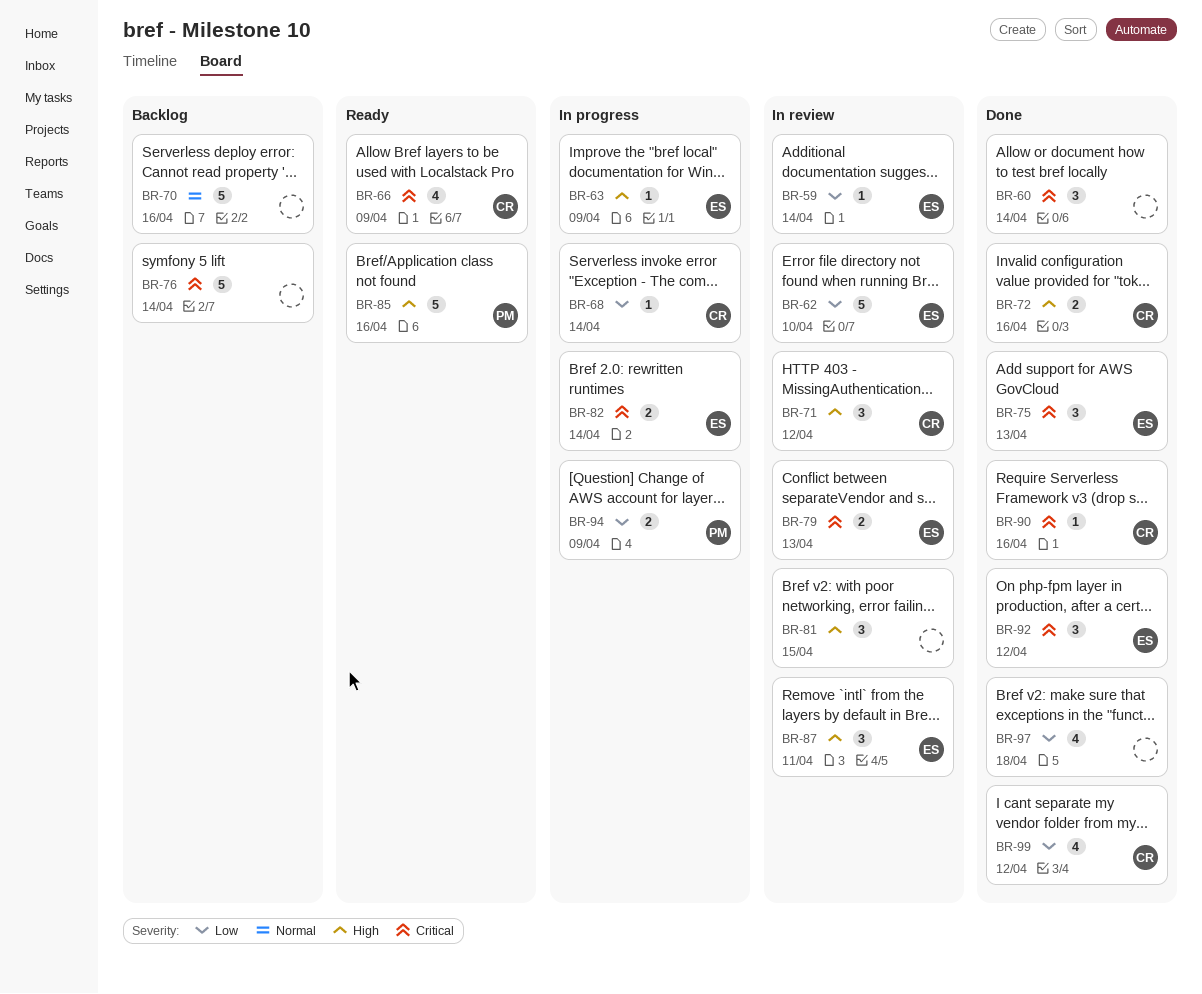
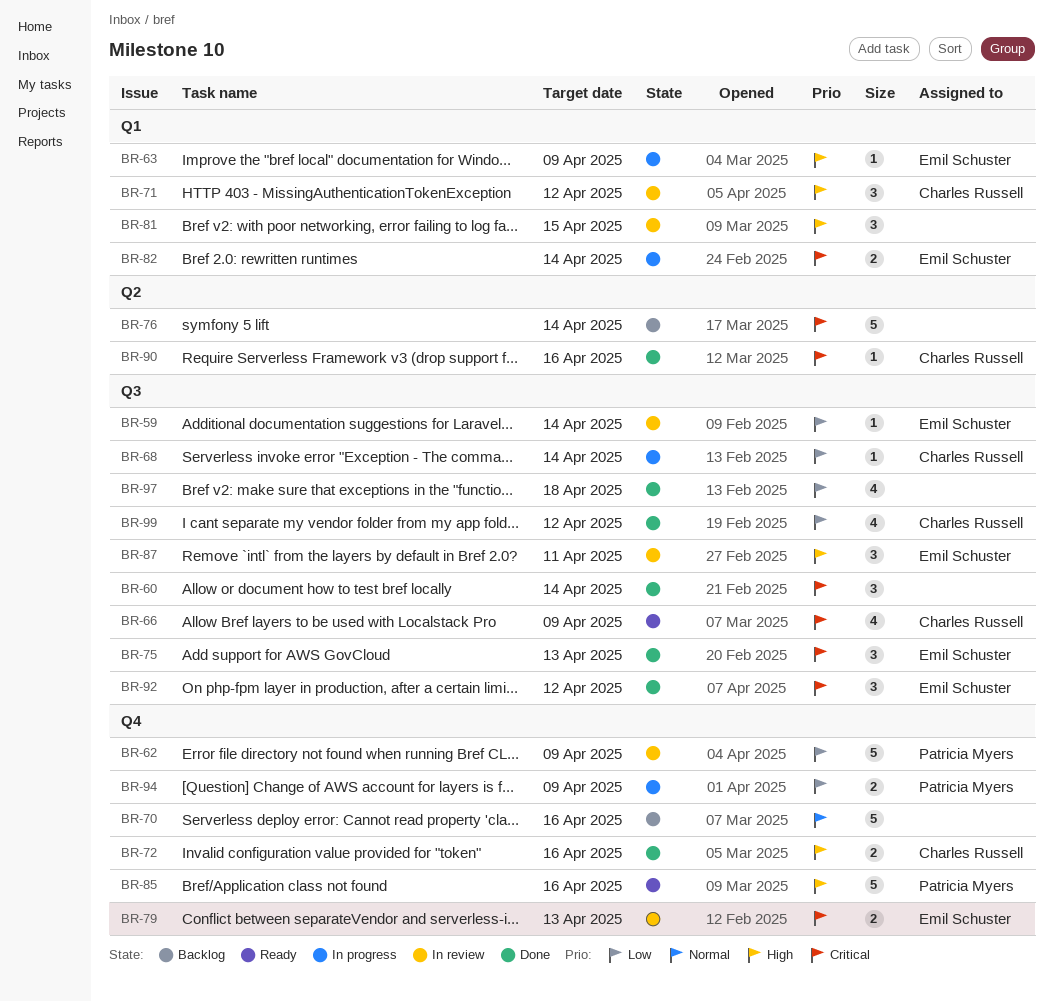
BR-62, owner: Emil Schuster -> Patricia Myers
BR-62, due: Apr 10 -> Apr 9

